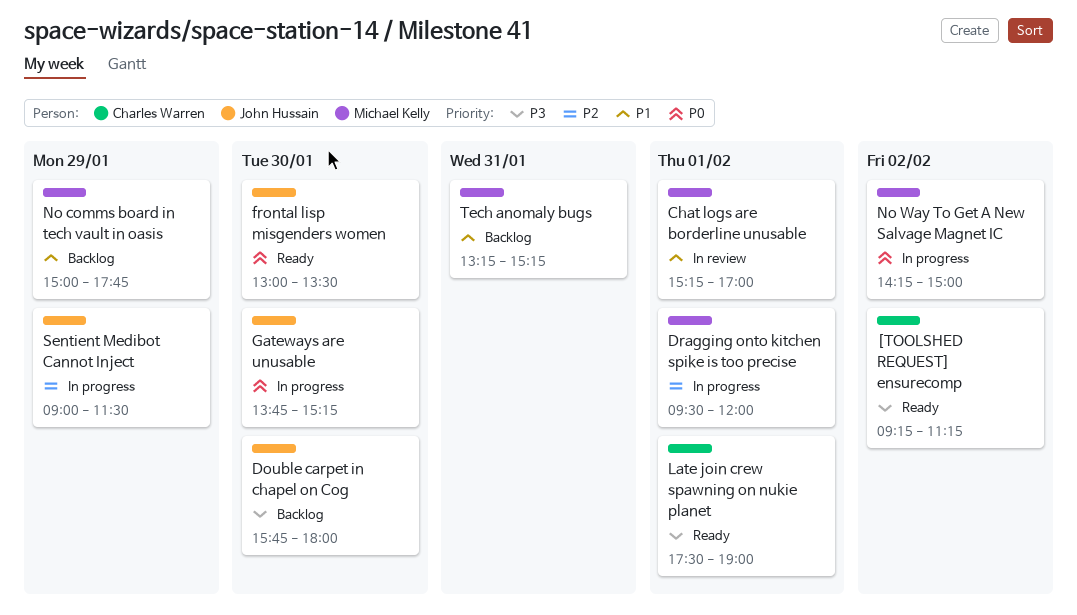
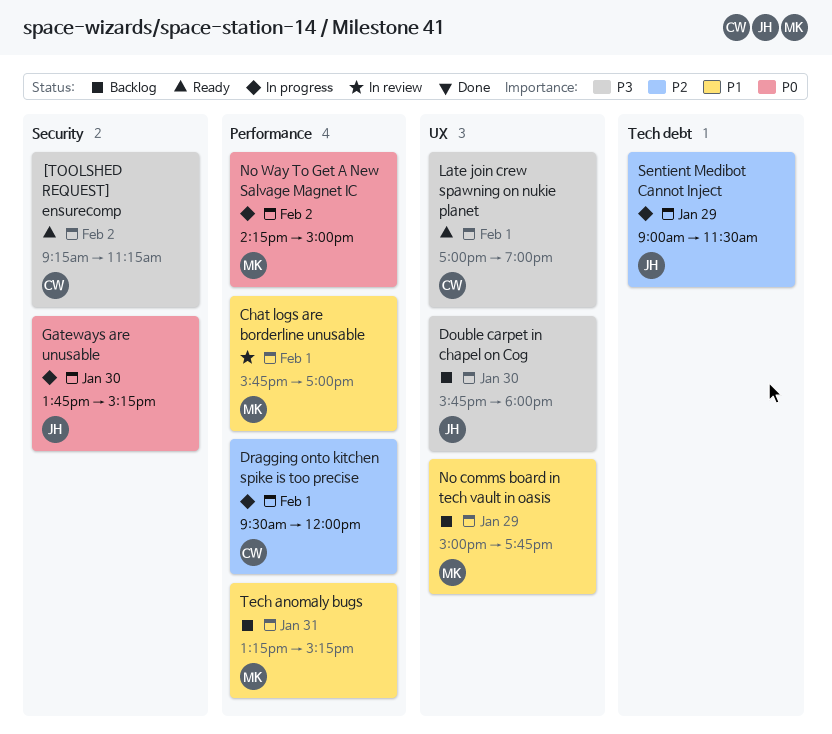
Chat logs are borderline unusable, begins: 15:15 -> 15:45
Dragging onto kitchen spike is too precise, owner: Michael Kelly -> Charles Warren
frontal lisp misgenders women: present -> none
Late join crew spawning on nukie planet, begins: 17:30 -> 17:00

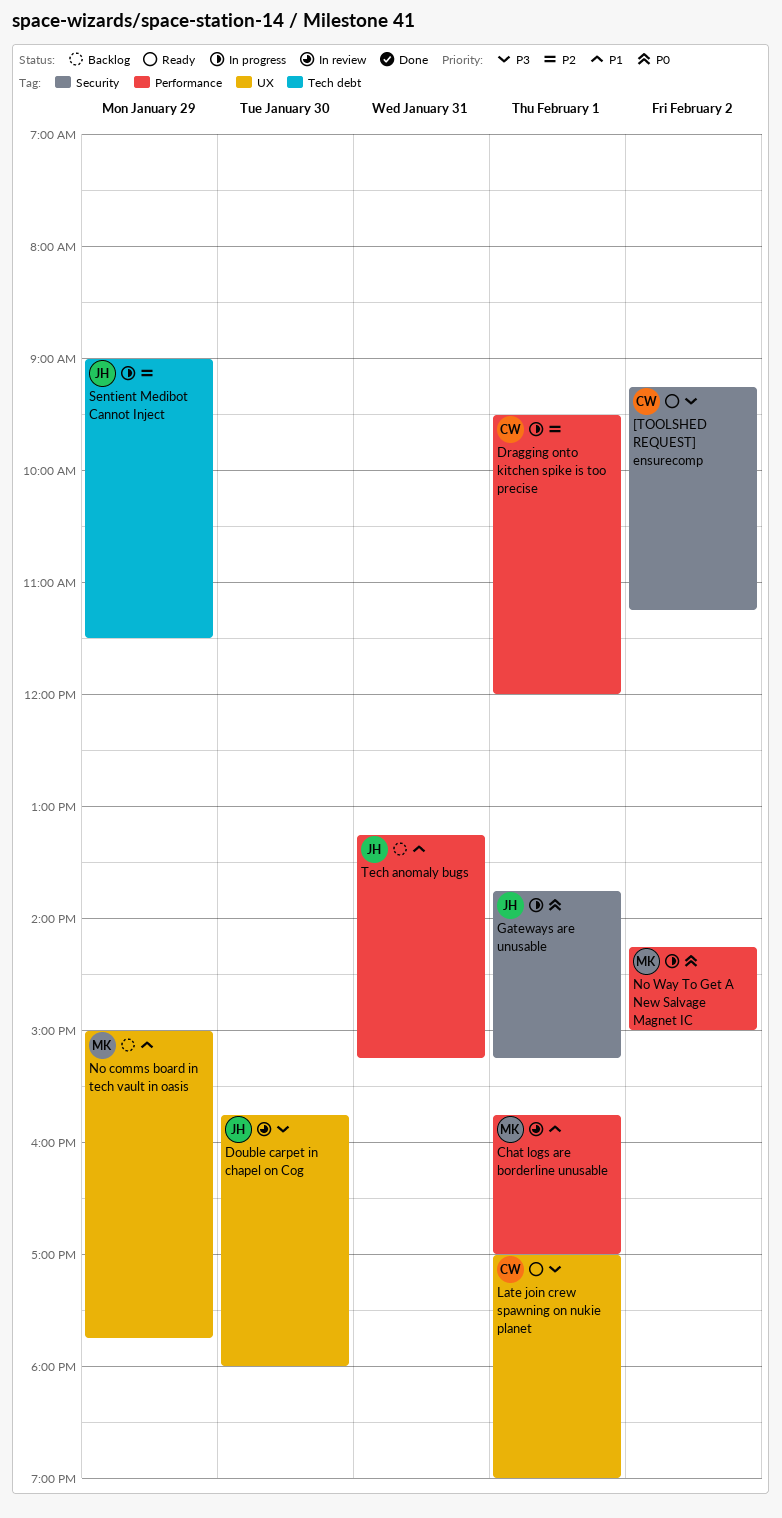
Double carpet in chapel on Cog, status: Backlog -> In review
Gateways are unusable, day: Jan 30 -> Feb 1
Tech anomaly bugs, owner: MK -> JH

